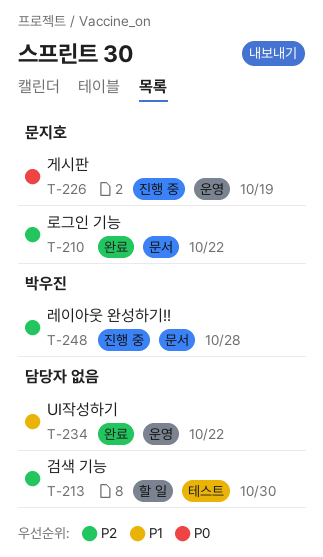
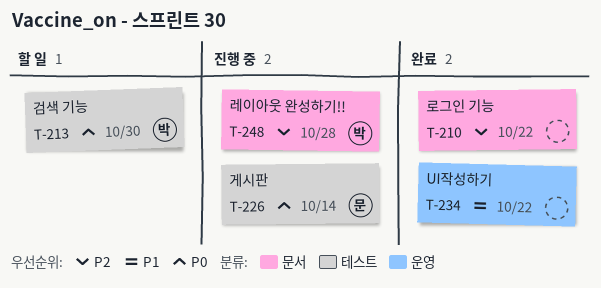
T-210, owner: 문지호 -> none
T-213, owner: none -> 박우진
T-213, priority: P2 -> P0
T-226, label: 운영 -> 테스트
T-226, due: Oct 19 -> Oct 14

